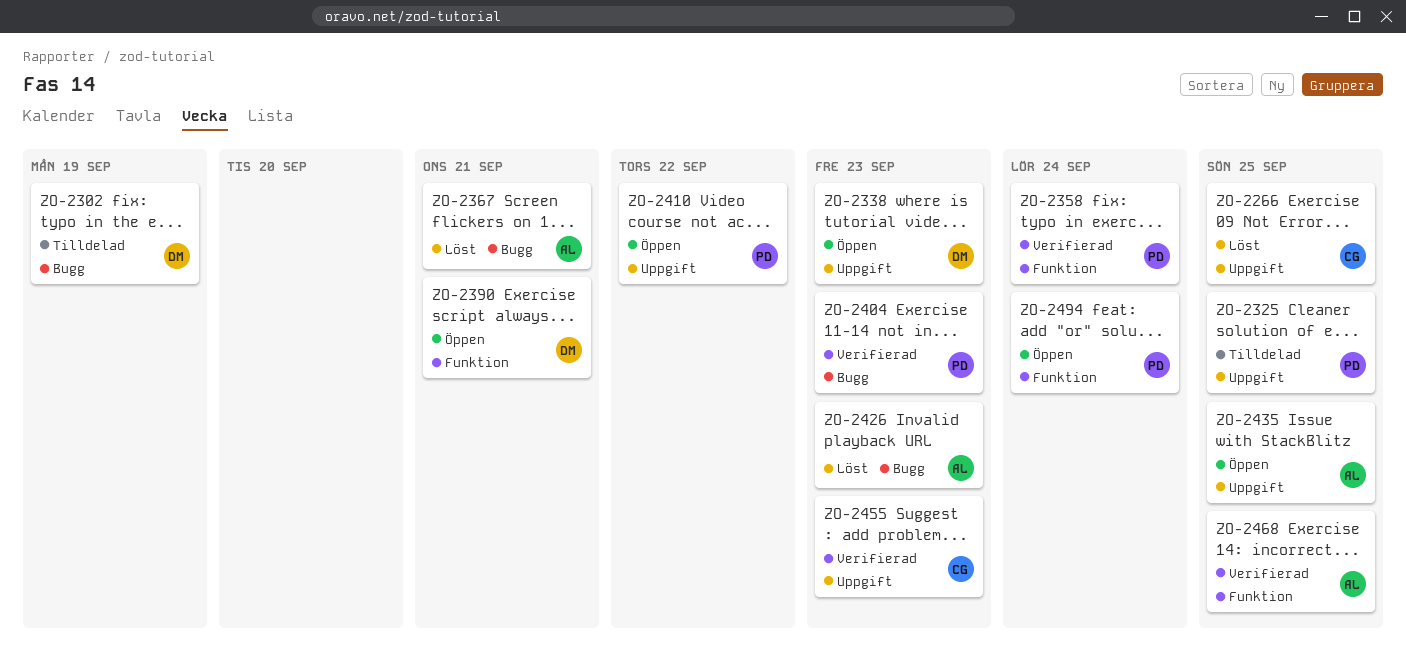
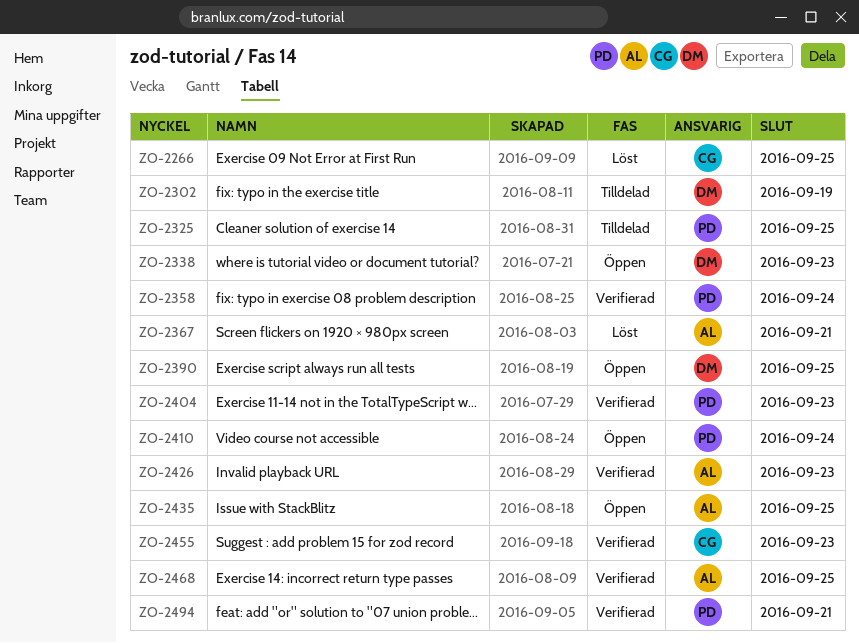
ZO-2390, due: Sep 21 -> Sep 25
ZO-2410, due: Sep 22 -> Sep 24
ZO-2426, status: Löst -> Verifierad
ZO-2494, status: Öppen -> Verifierad
ZO-2494, due: Sep 24 -> Sep 21

